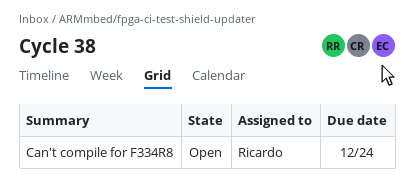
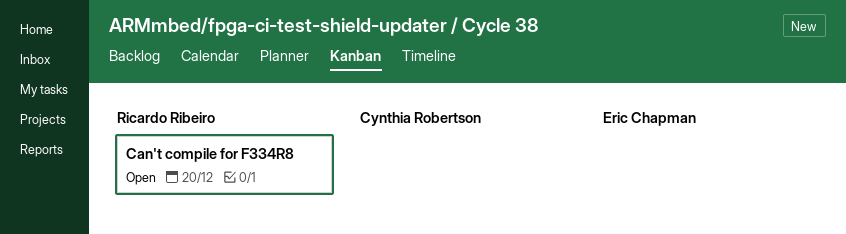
Can't compile for F334R8, due: Dec 24 -> Dec 20

